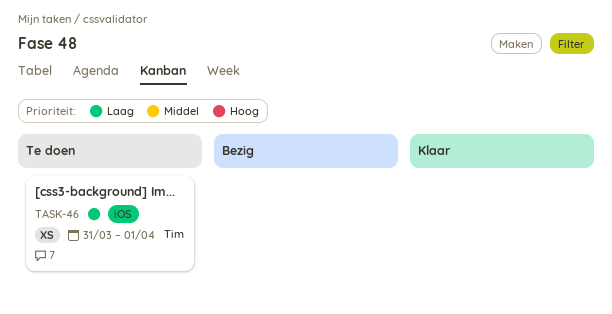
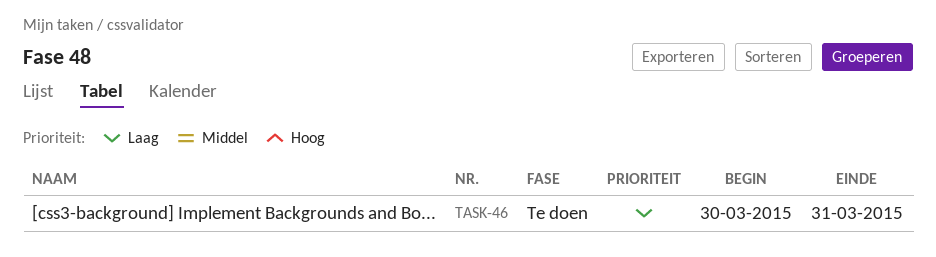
TASK-46, start: Mar 31 -> Mar 30
TASK-46, due: Apr 1 -> Mar 31

